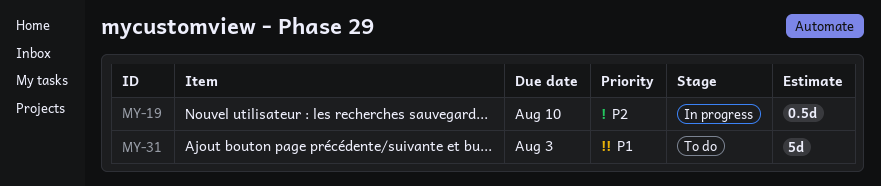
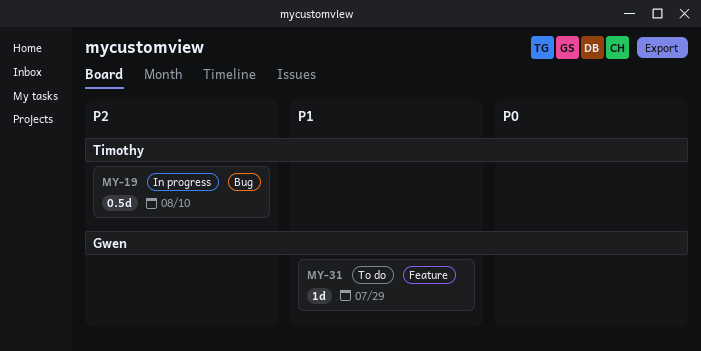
MY-31, estimate: 5d -> 1d
MY-31, due: Aug 3 -> Jul 29

